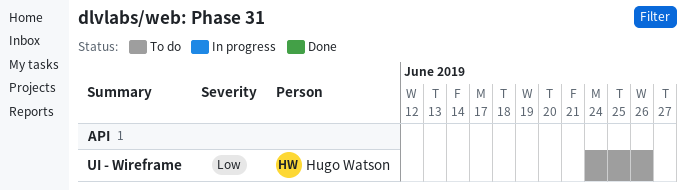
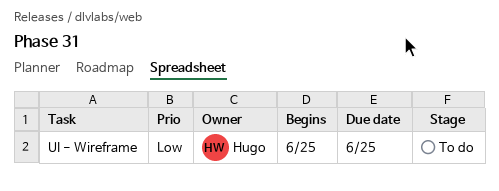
UI - Wireframe, start: Jun 24 -> Jun 25
UI - Wireframe, due: Jun 26 -> Jun 25

